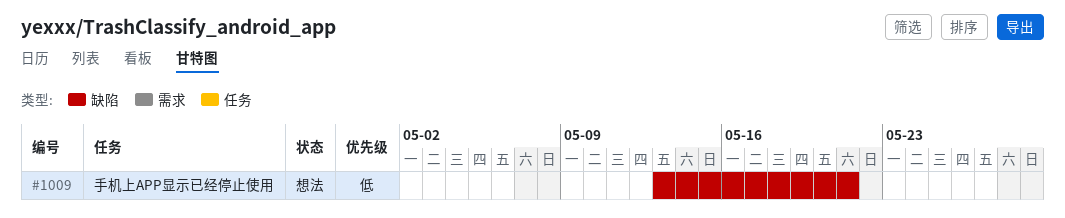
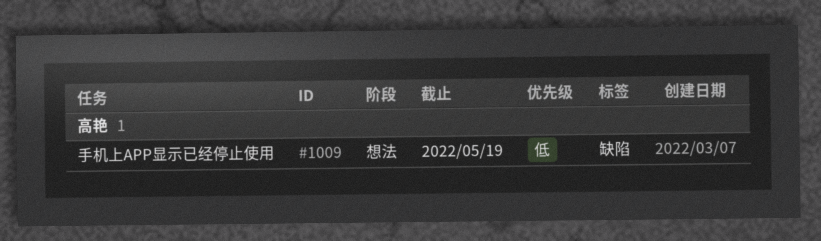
#1009, due: May 21 -> May 19

